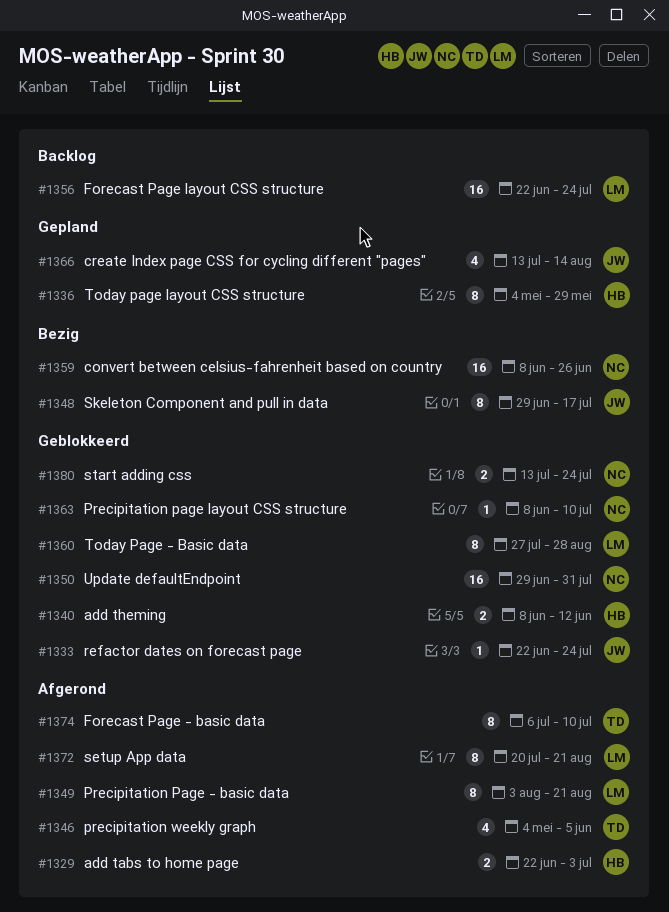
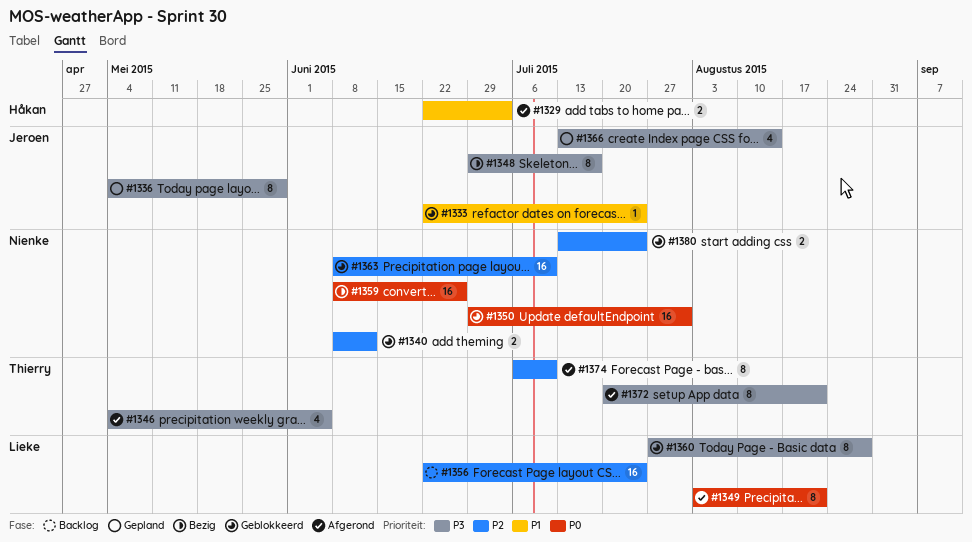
#1336, owner: Håkan -> Jeroen
#1340, owner: Håkan -> Nienke
#1363, estimate: 1 -> 16
#1372, owner: Lieke -> Thierry

